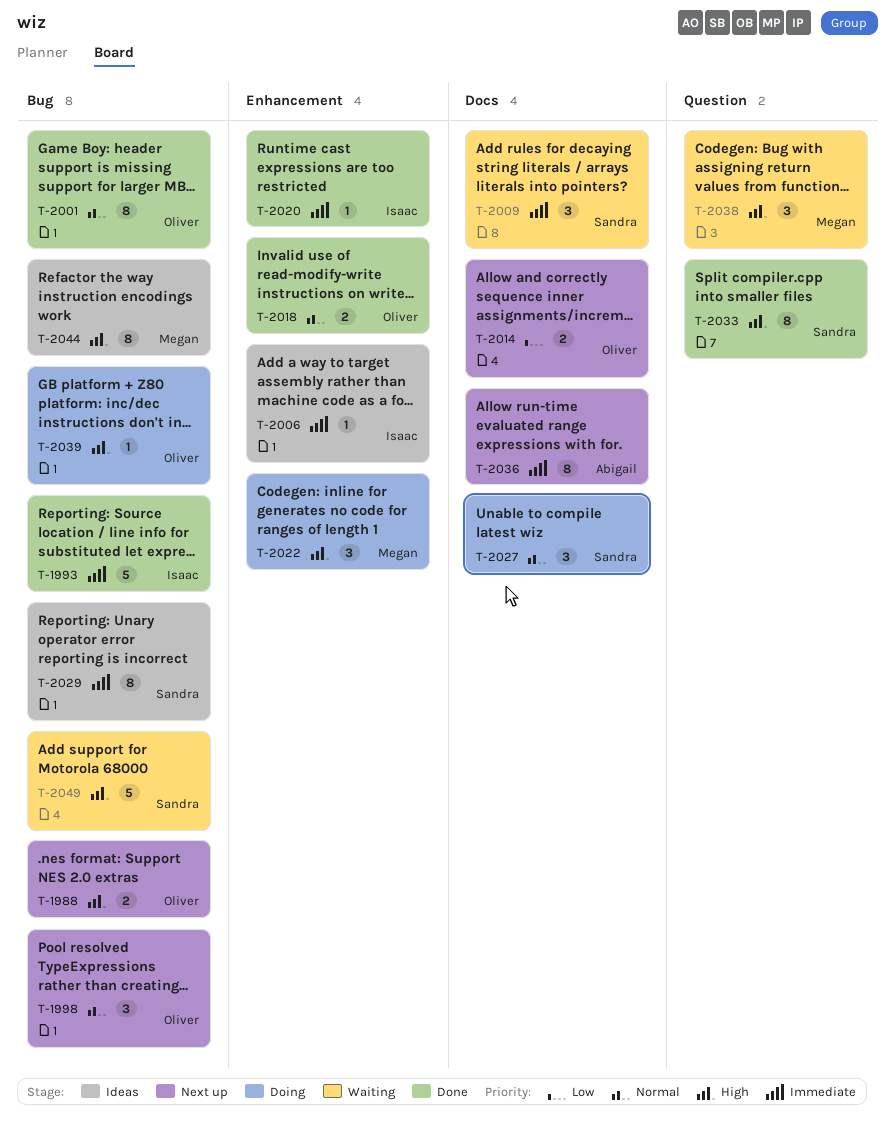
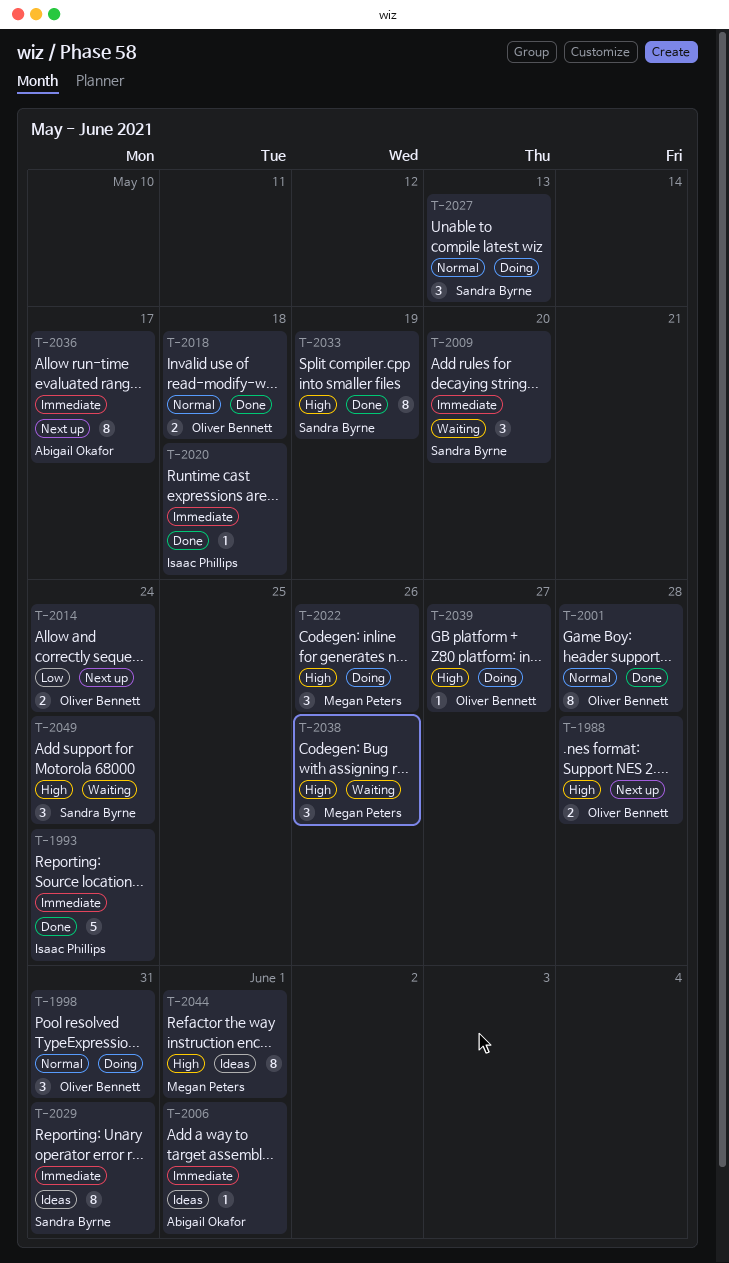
T-1998, status: Next up -> Doing
T-2006, owner: Isaac Phillips -> Abigail Okafor
T-2049, estimate: 5 -> 3

